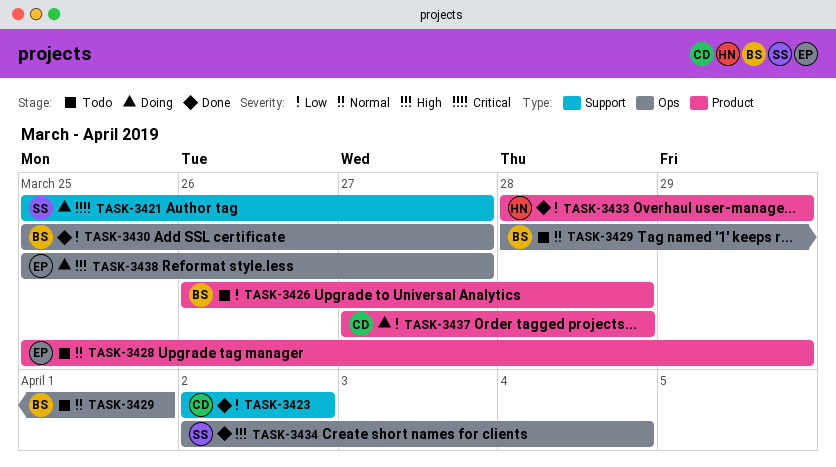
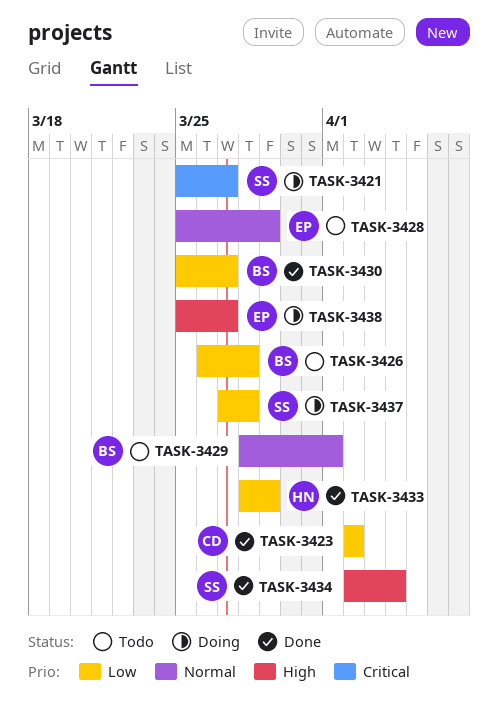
TASK-3437, owner: CD -> SS

